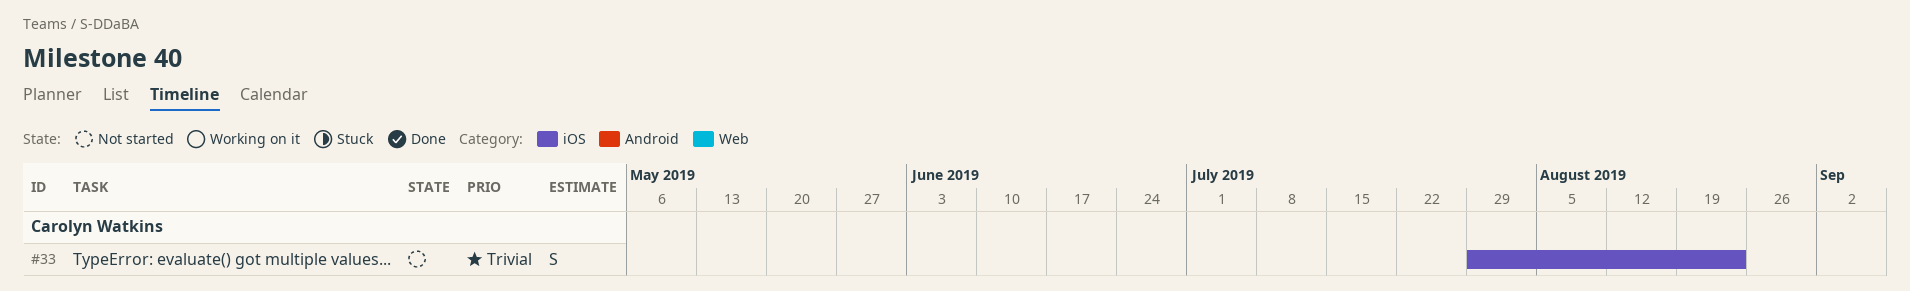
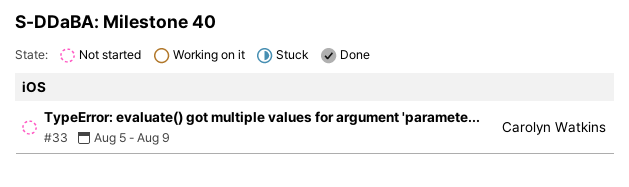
#33, start: Jul 29 -> Aug 5
#33, due: Aug 23 -> Aug 9

